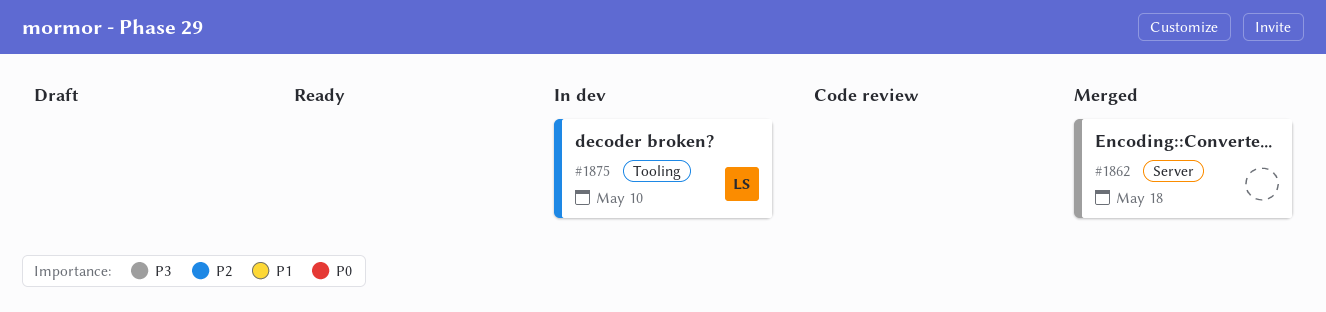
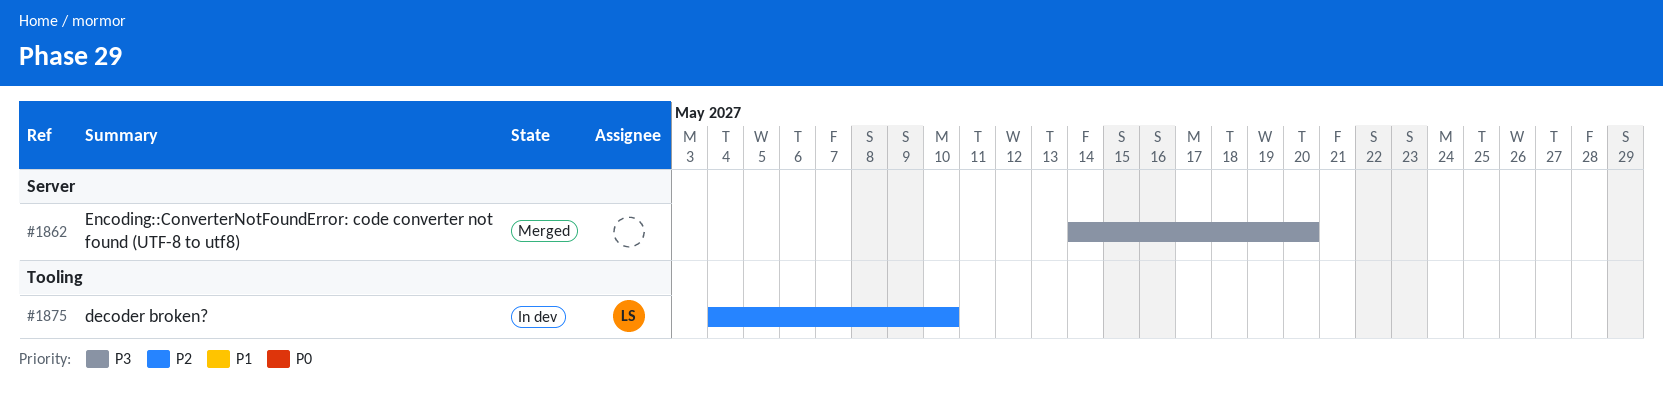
#1862, due: May 18 -> May 20

